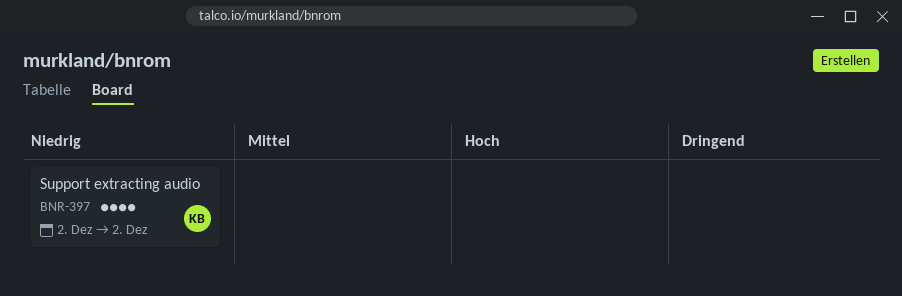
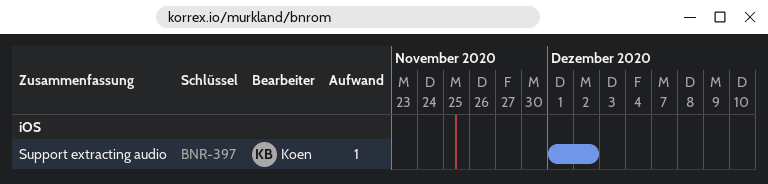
BNR-397, estimate: 4 -> 1
BNR-397, start: Dec 2 -> Dec 1

